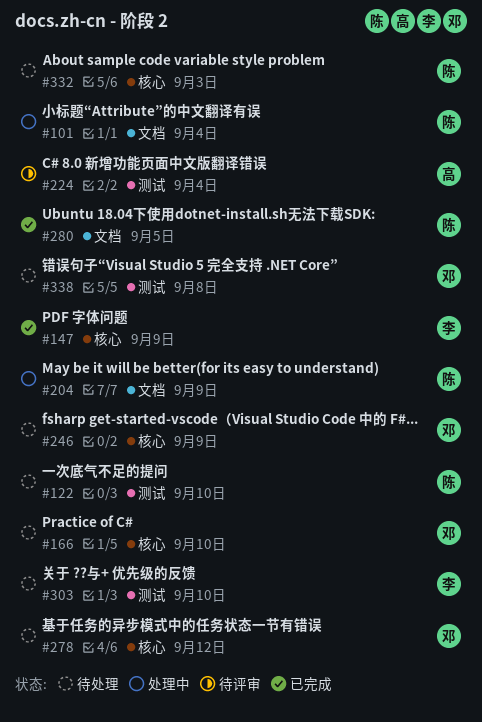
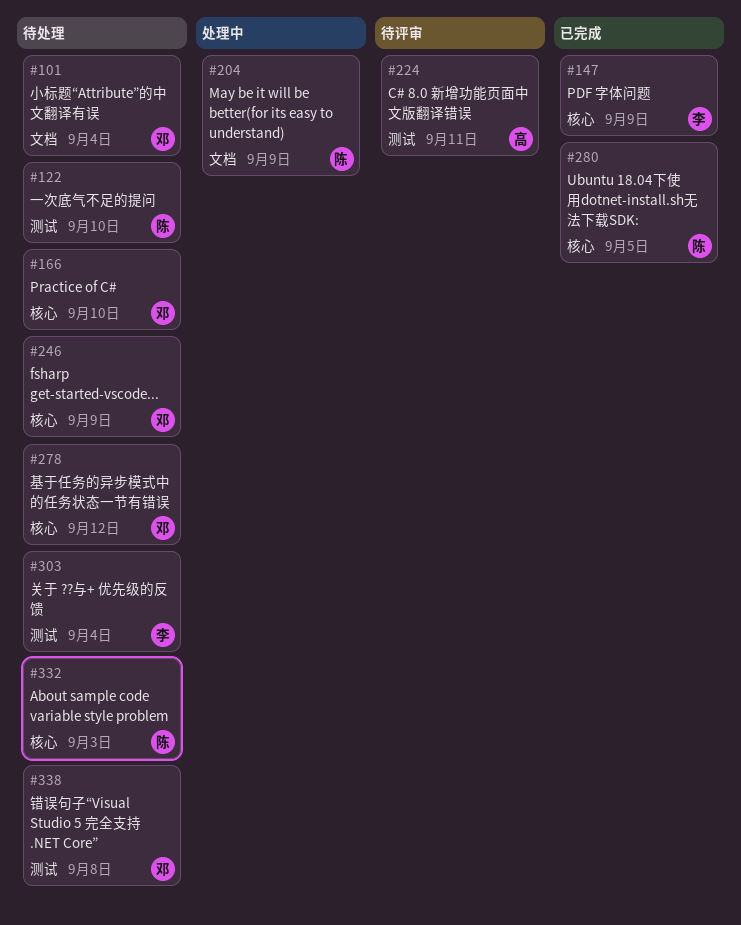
#101, status: 处理中 -> 待处理
#101, owner: 陈 -> 邓
#224, due: Sep 4 -> Sep 11
#280, label: 文档 -> 核心
#303, due: Sep 10 -> Sep 4

